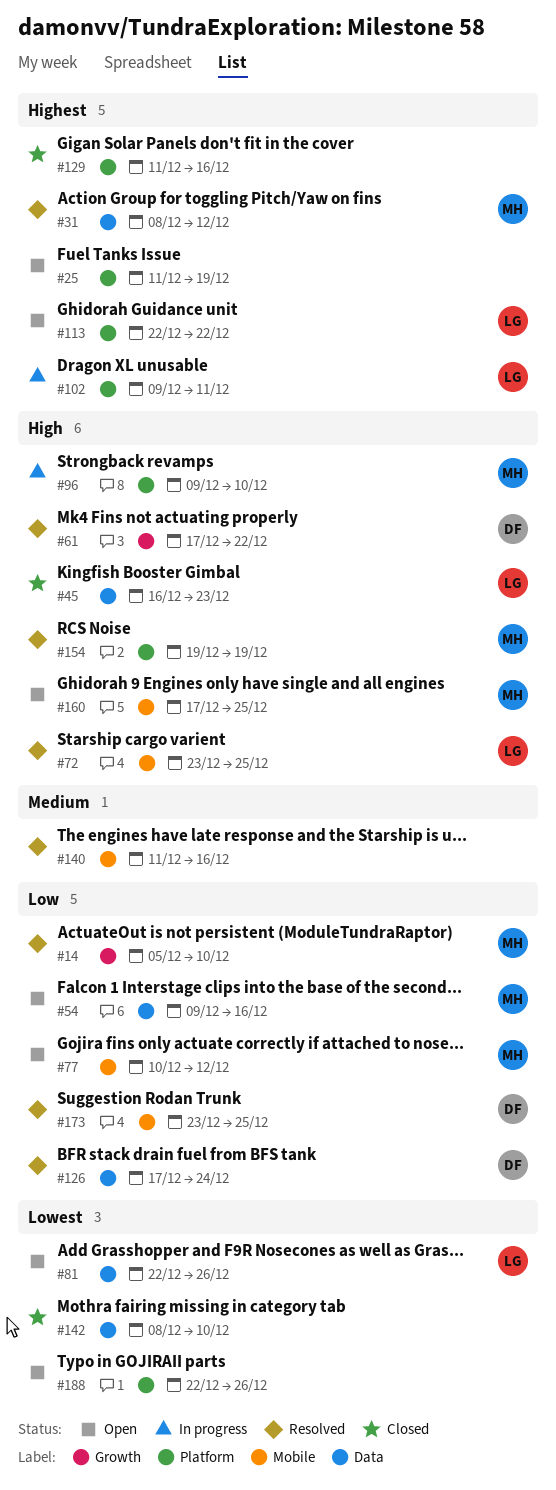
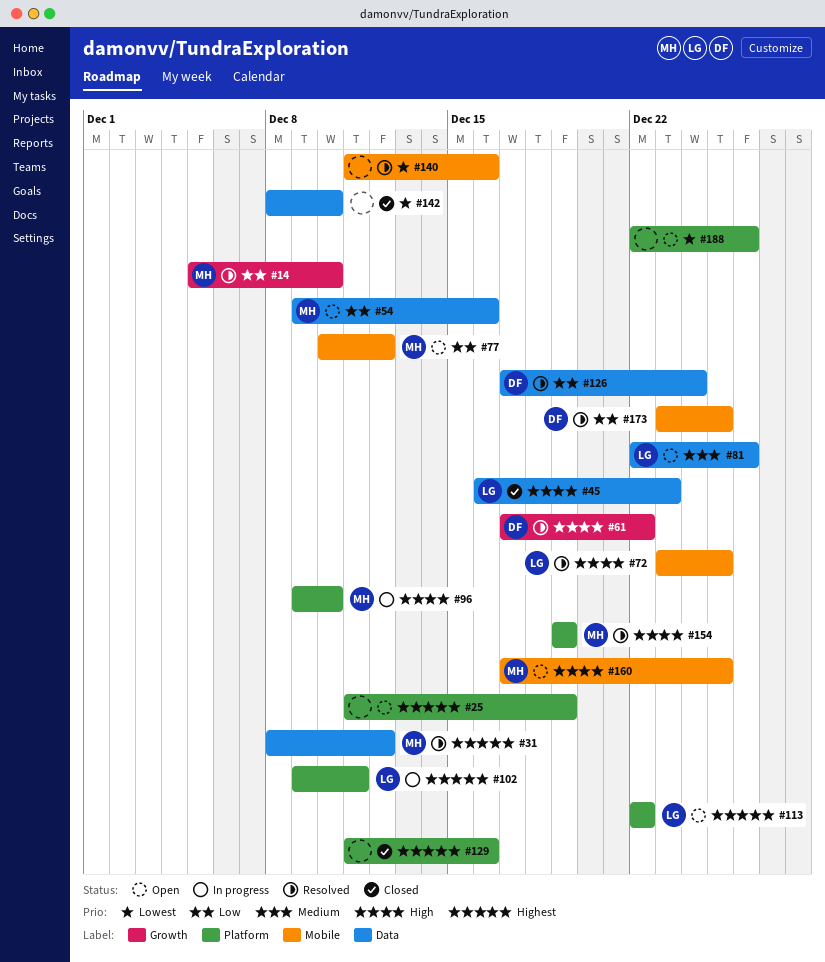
#81, priority: Lowest -> Medium
#140, priority: Medium -> Lowest

